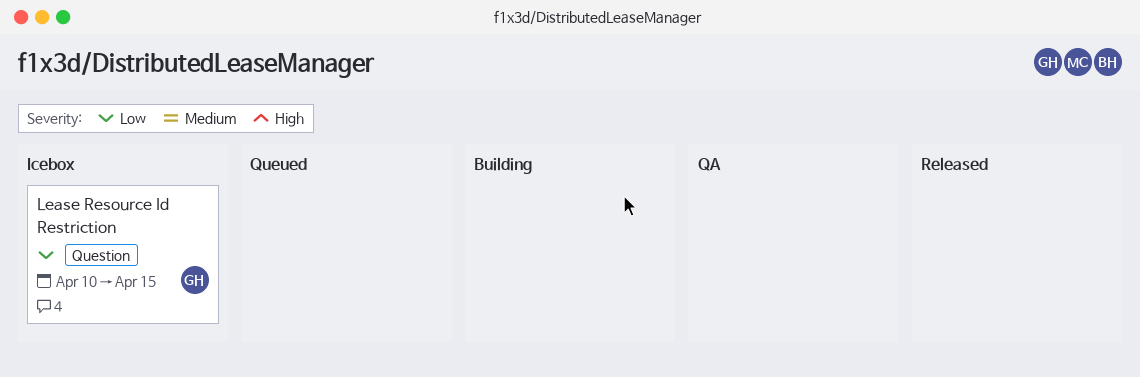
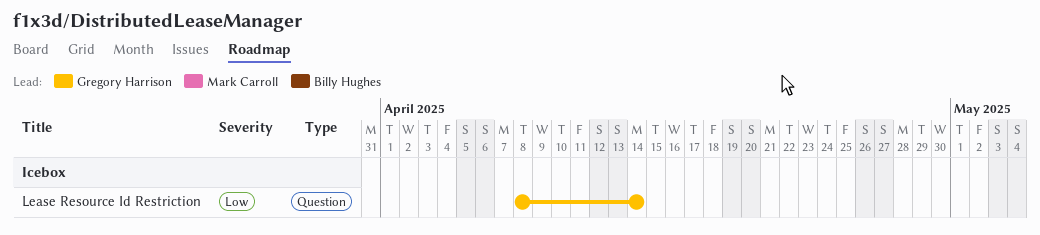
Lease Resource Id Restriction, start: Apr 10 -> Apr 8
Lease Resource Id Restriction, due: Apr 15 -> Apr 14

